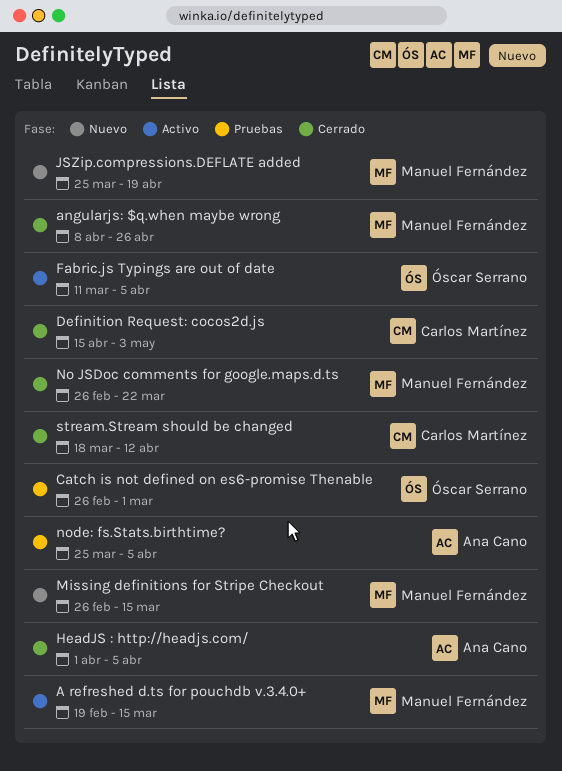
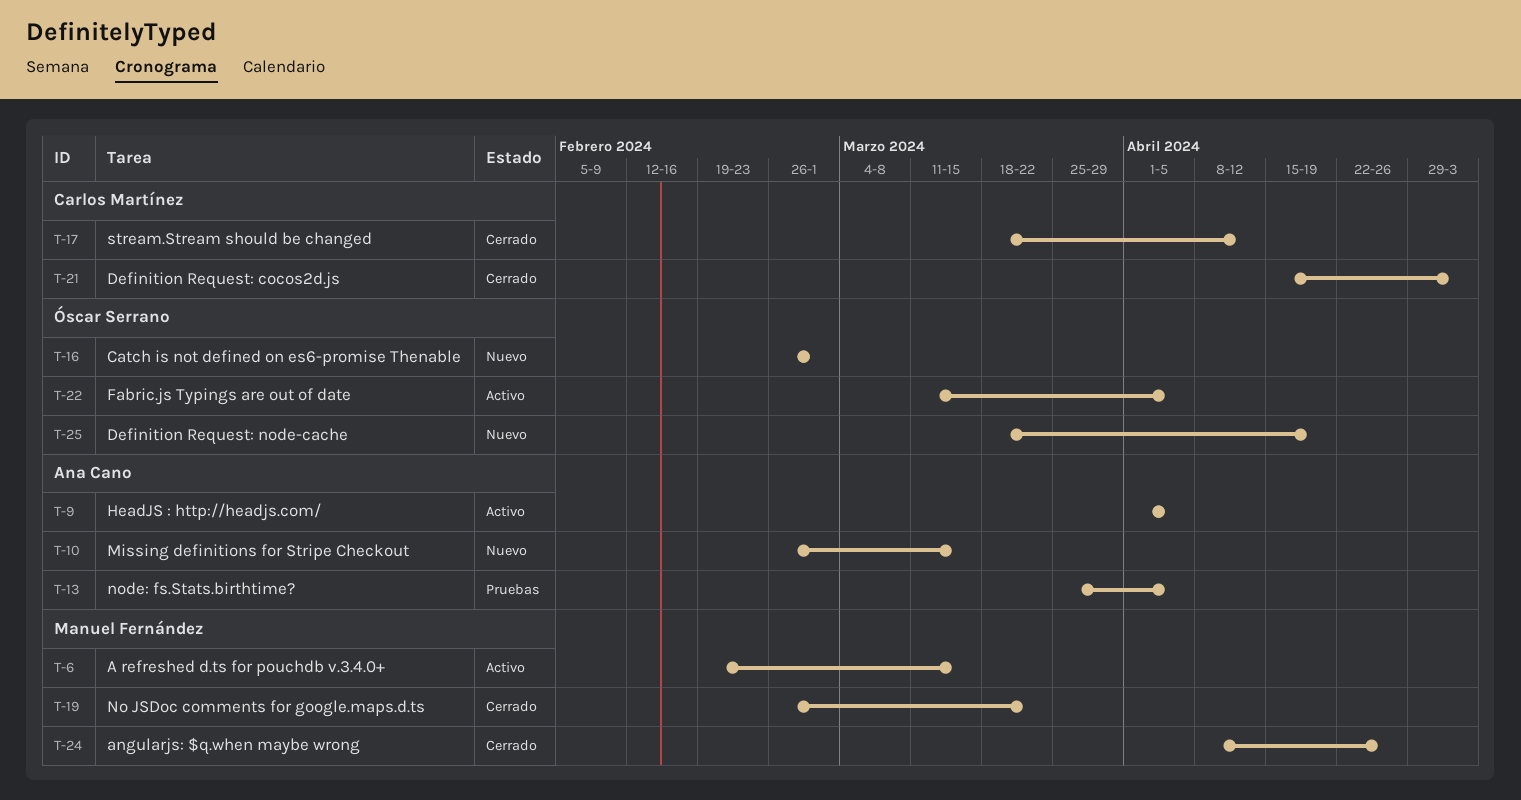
Catch is not defined on es6-promise Thenable, status: Pruebas -> Nuevo
Definition Request: node-cache: none -> present
HeadJS : http://headjs.com/, status: Cerrado -> Activo
JSZip.compressions.DEFLATE added: present -> none
Missing definitions for Stripe Checkout, owner: Manuel Fernández -> Ana Cano

